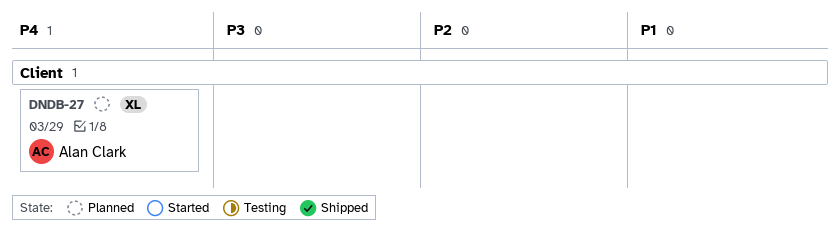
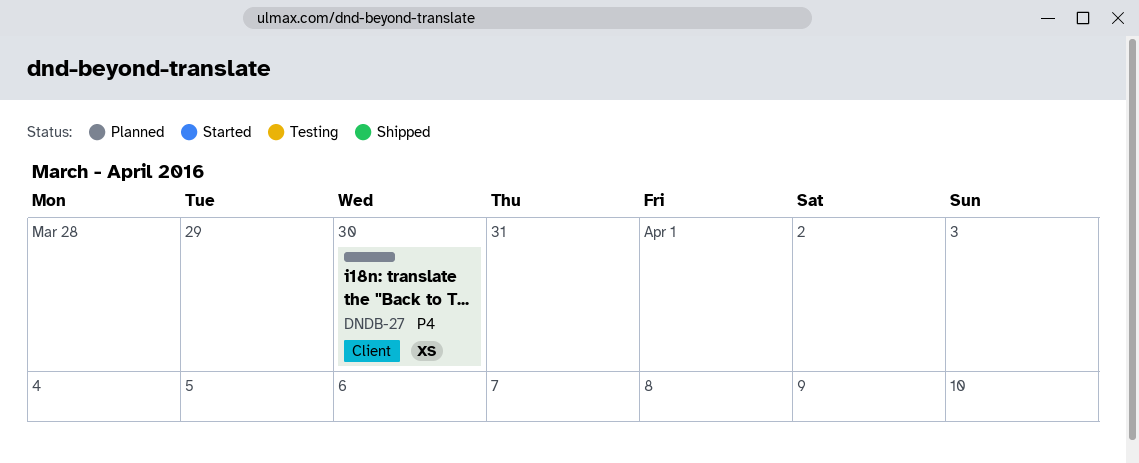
DNDB-27, estimate: XL -> XS
DNDB-27, due: Mar 29 -> Mar 30

